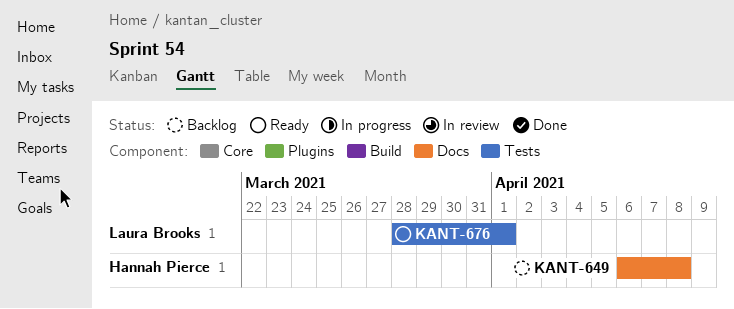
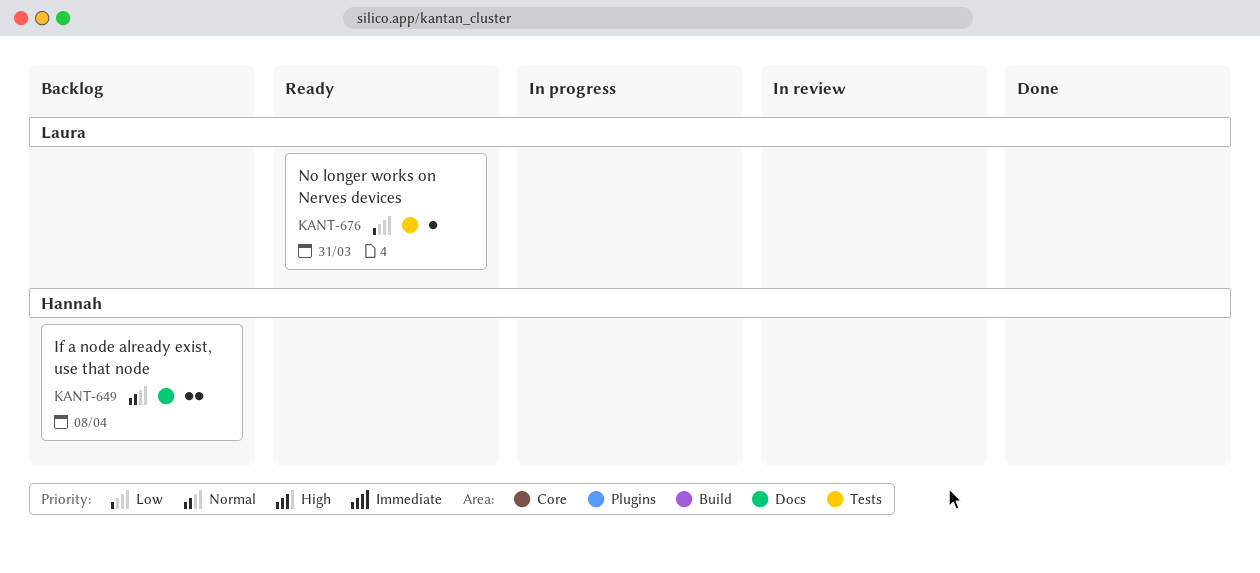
KANT-676, due: Apr 1 -> Mar 31

